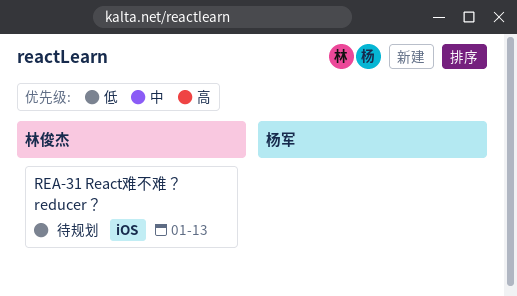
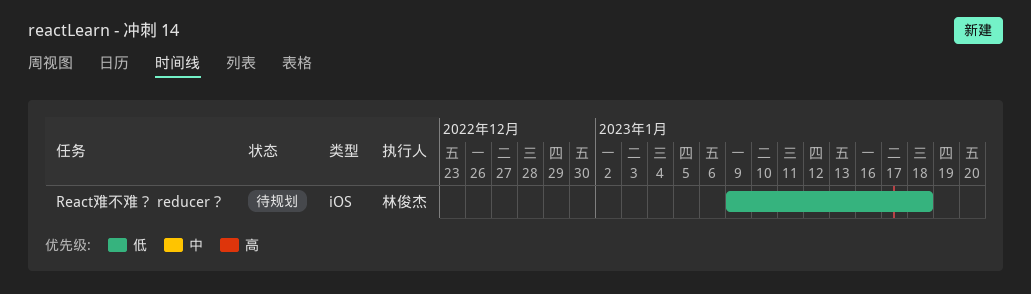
React难不难？ reducer？, due: Jan 13 -> Jan 18

